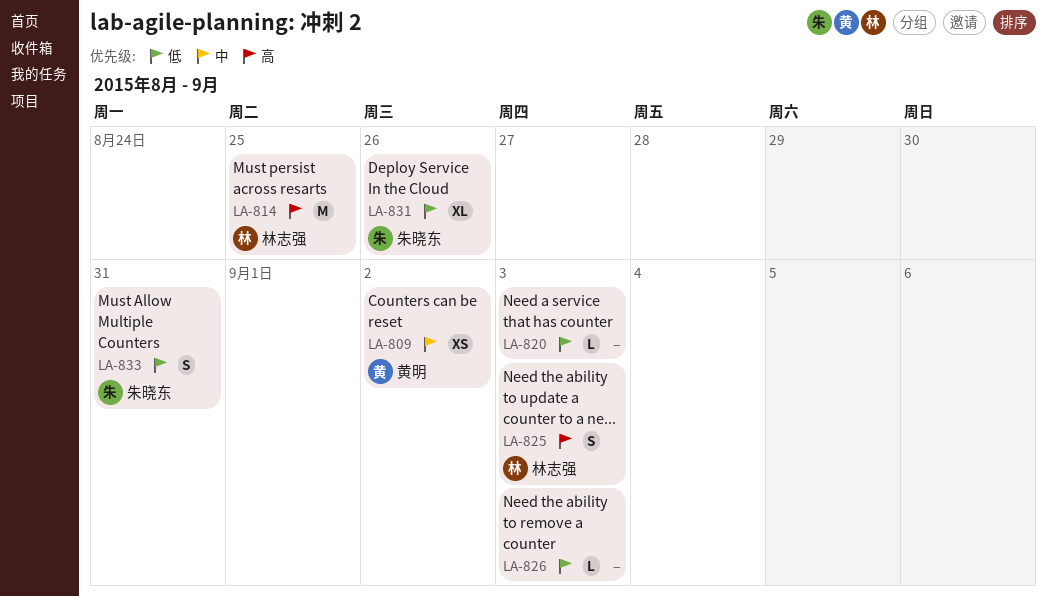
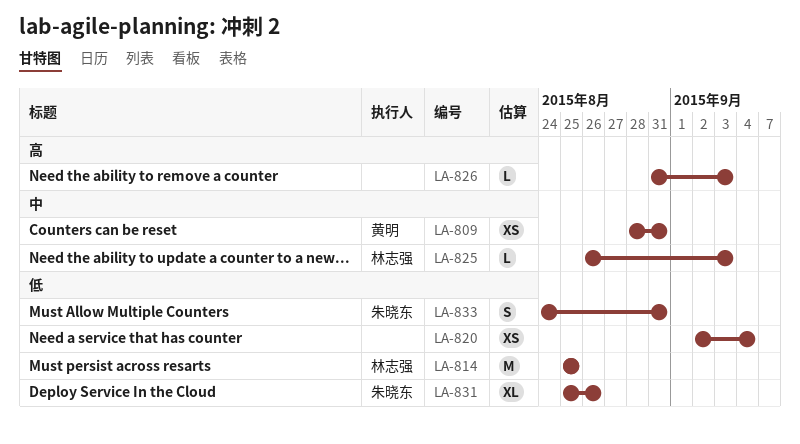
LA-809, due: Sep 2 -> Aug 31
LA-814, priority: 高 -> 低
LA-820, estimate: L -> XS
LA-820, due: Sep 3 -> Sep 4
LA-825, priority: 高 -> 中
LA-825, estimate: S -> L
LA-826, priority: 低 -> 高

